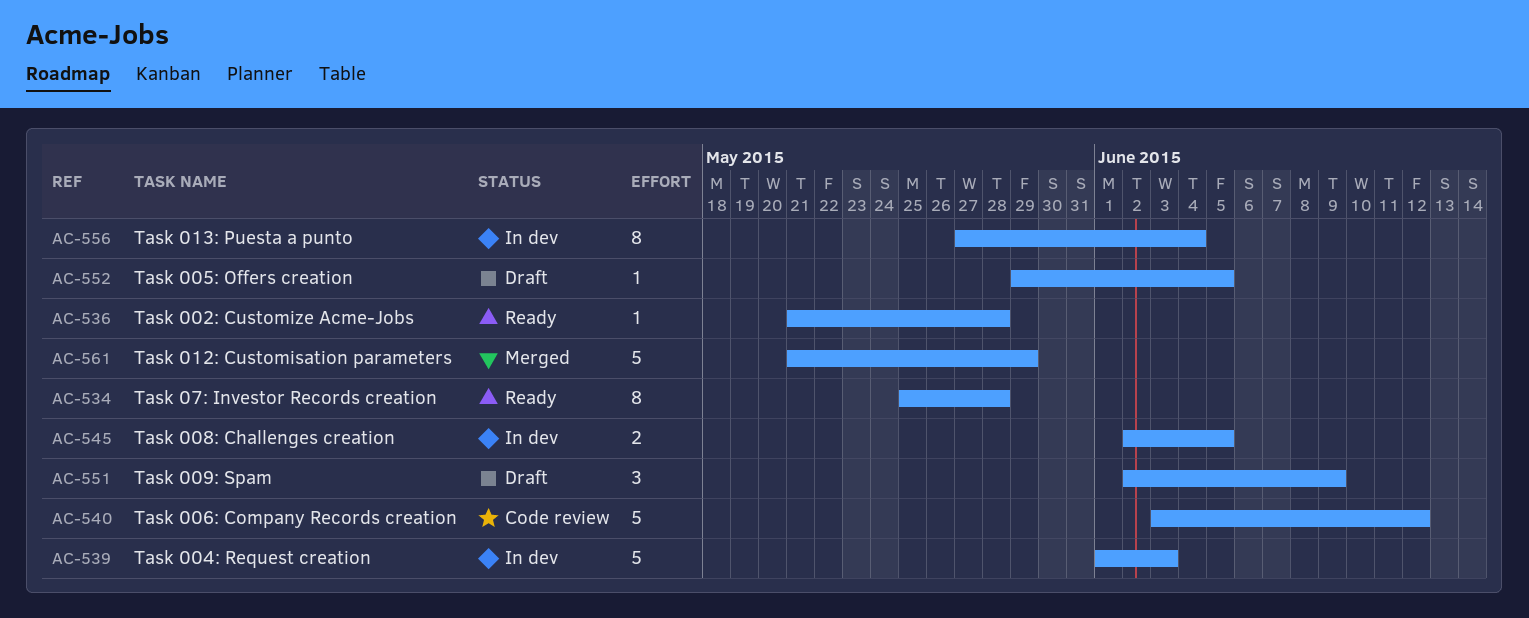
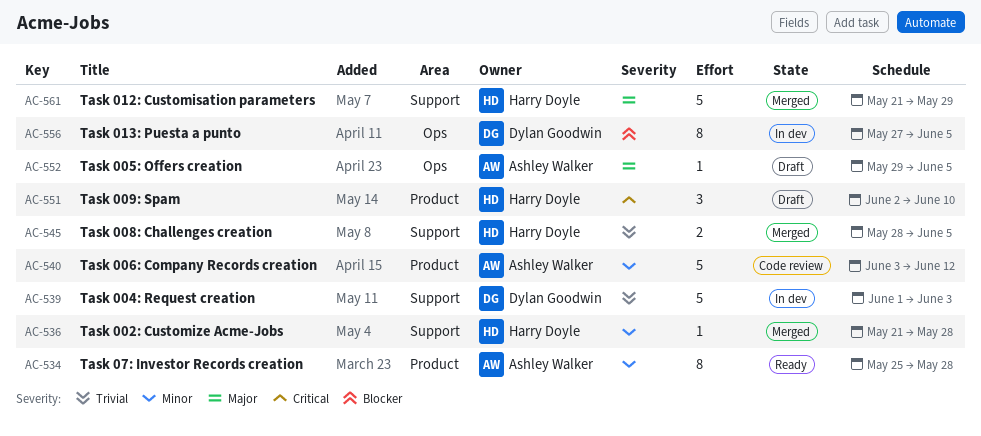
AC-536, status: Ready -> Merged
AC-545, status: In dev -> Merged
AC-545, start: Jun 2 -> May 28
AC-551, due: Jun 9 -> Jun 10
AC-556, due: Jun 4 -> Jun 5

